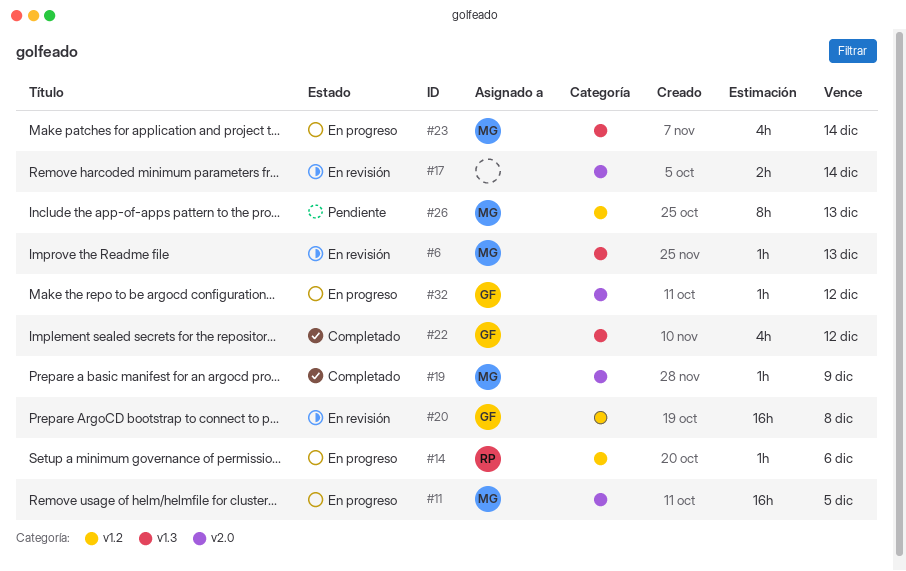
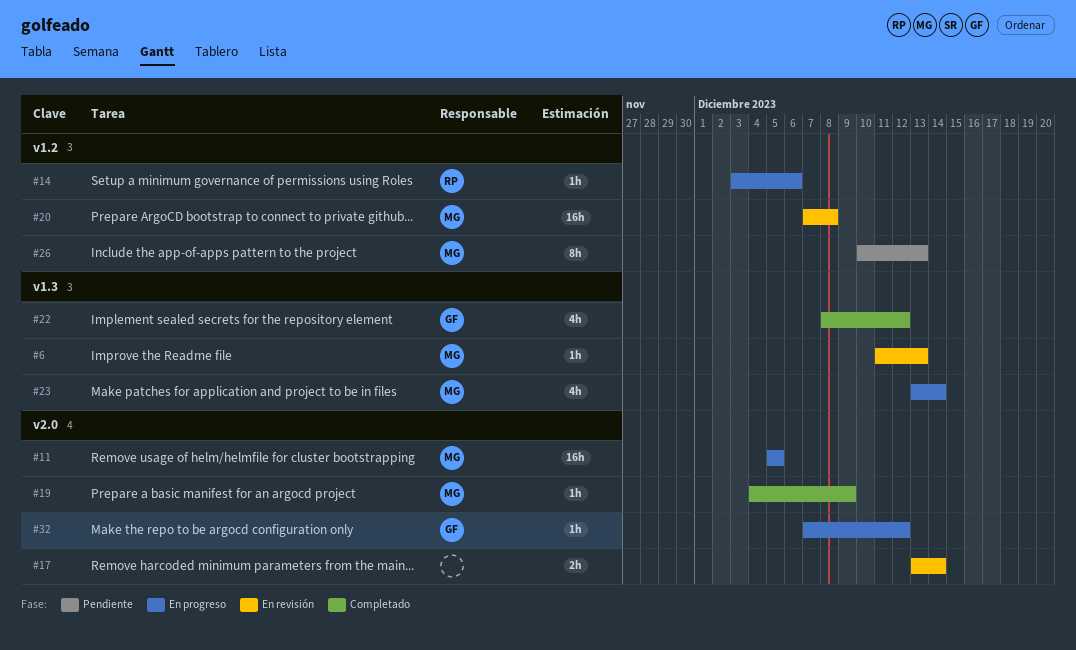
#20, owner: GF -> MG

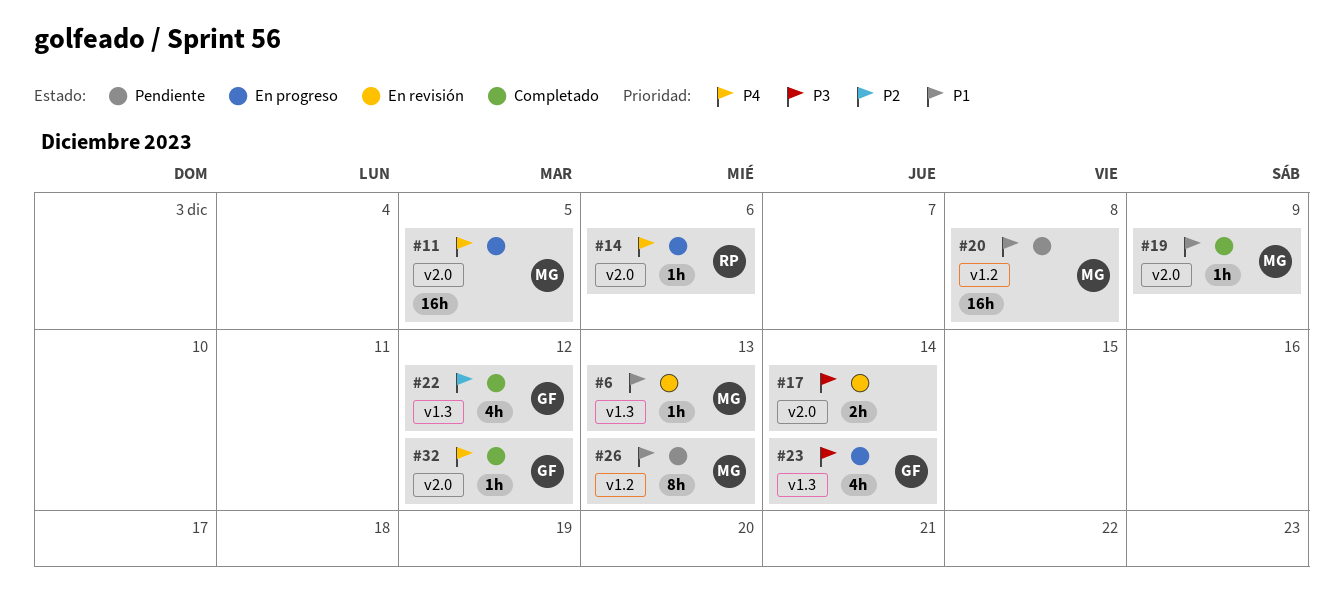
#14, label: v1.2 -> v2.0
#20, status: En revisión -> Pendiente
#23, owner: MG -> GF
#32, status: En progreso -> Completado

